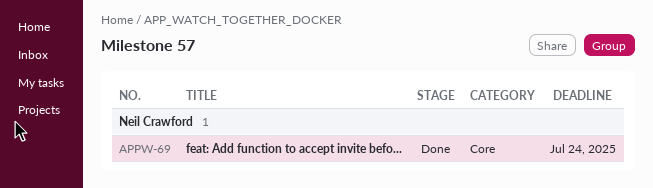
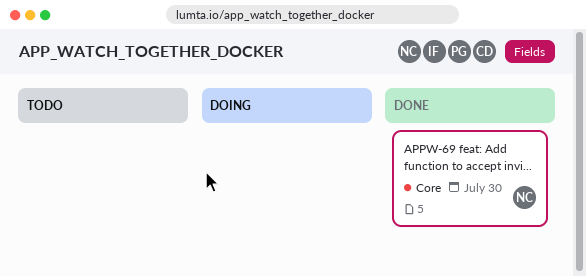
APPW-69, due: Jul 24 -> Jul 30

